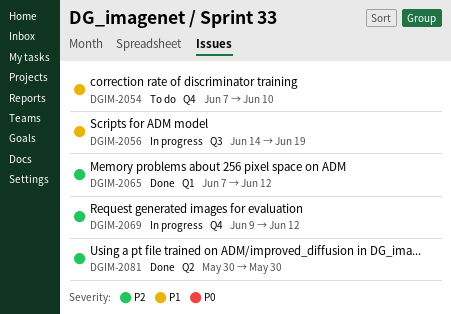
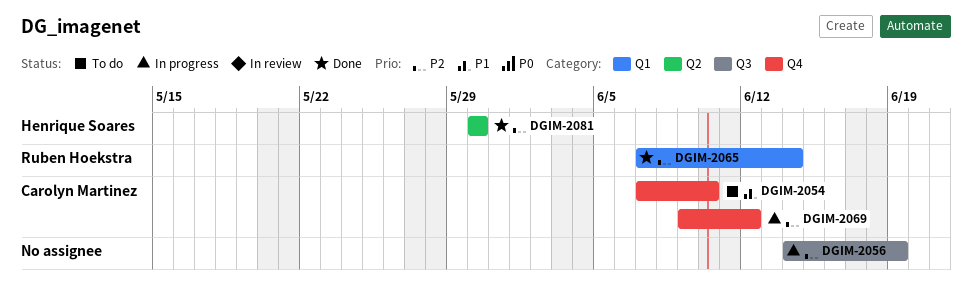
DGIM-2056, priority: P1 -> P2
DGIM-2065, due: Jun 12 -> Jun 14

